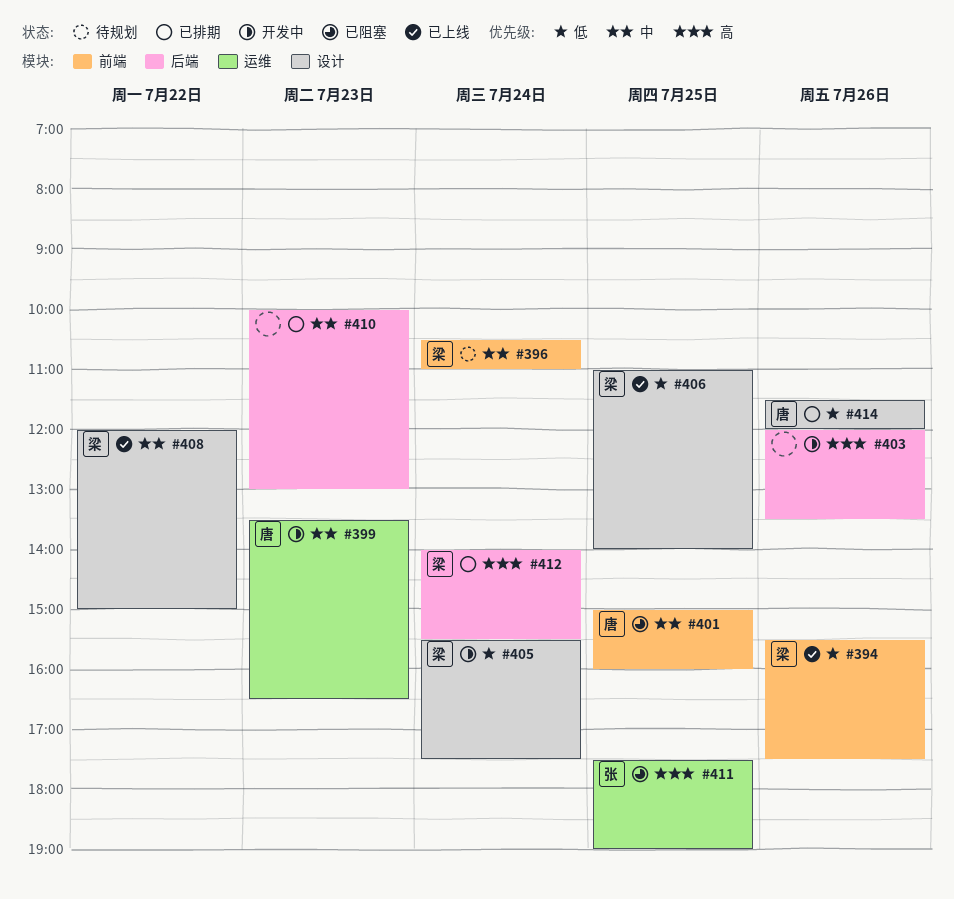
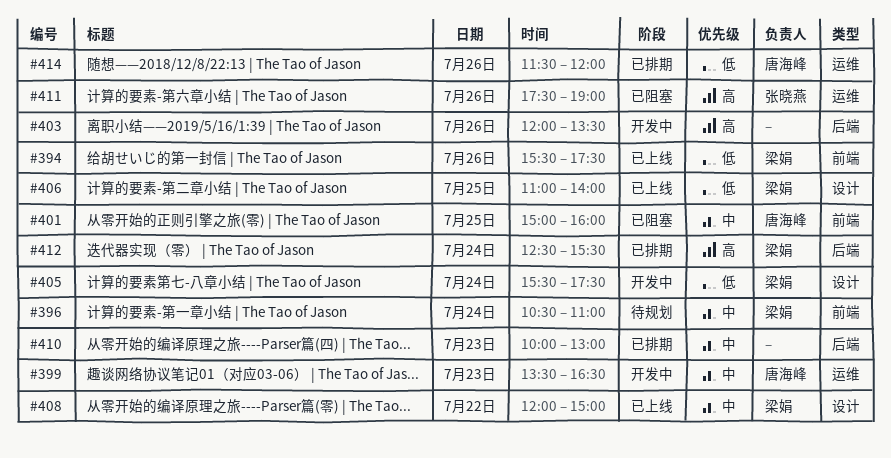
#411, day: Jul 25 -> Jul 26
#412, begins: 14:00 -> 12:30
#414, label: 设计 -> 运维

